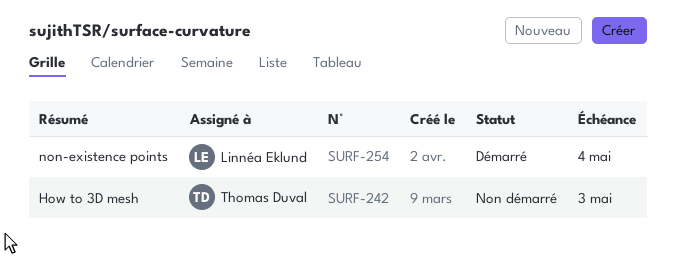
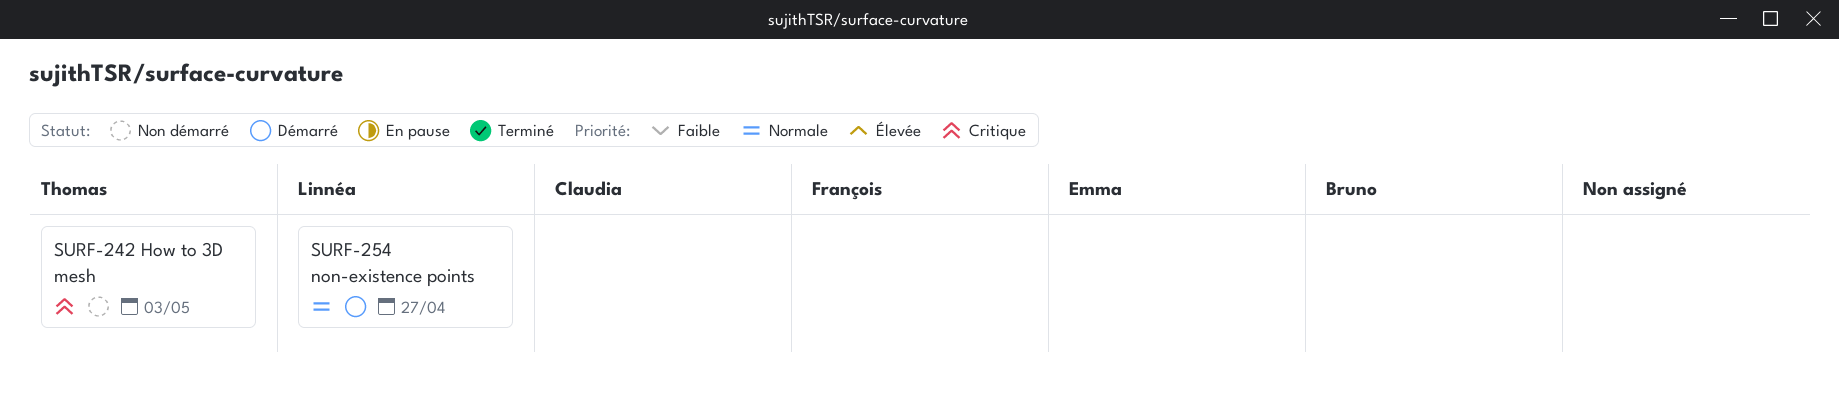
SURF-254, due: May 4 -> Apr 27

